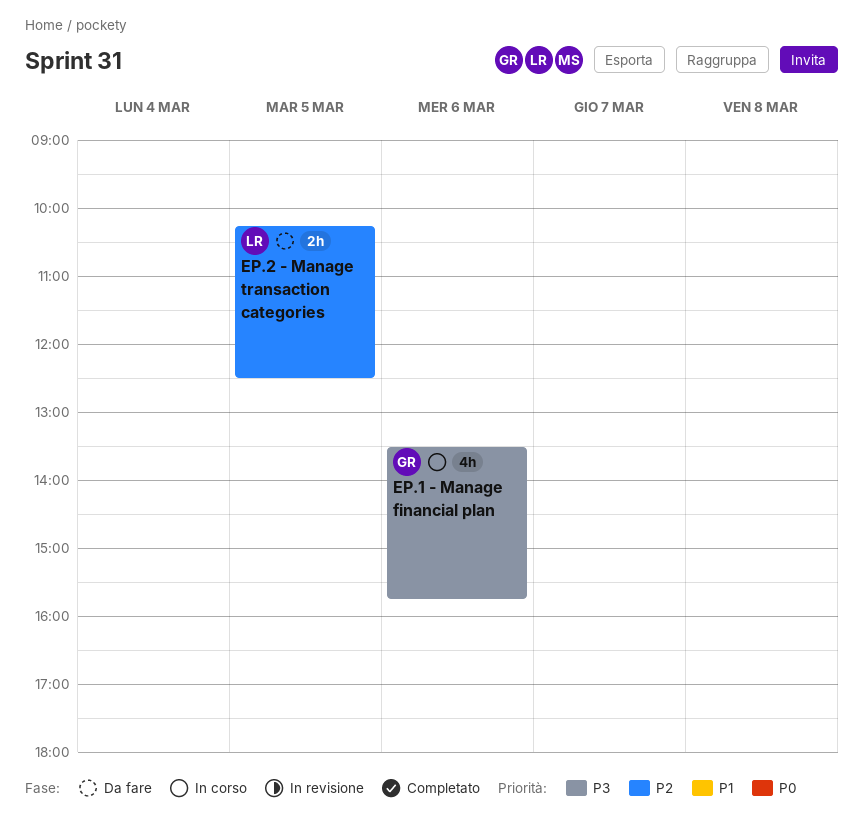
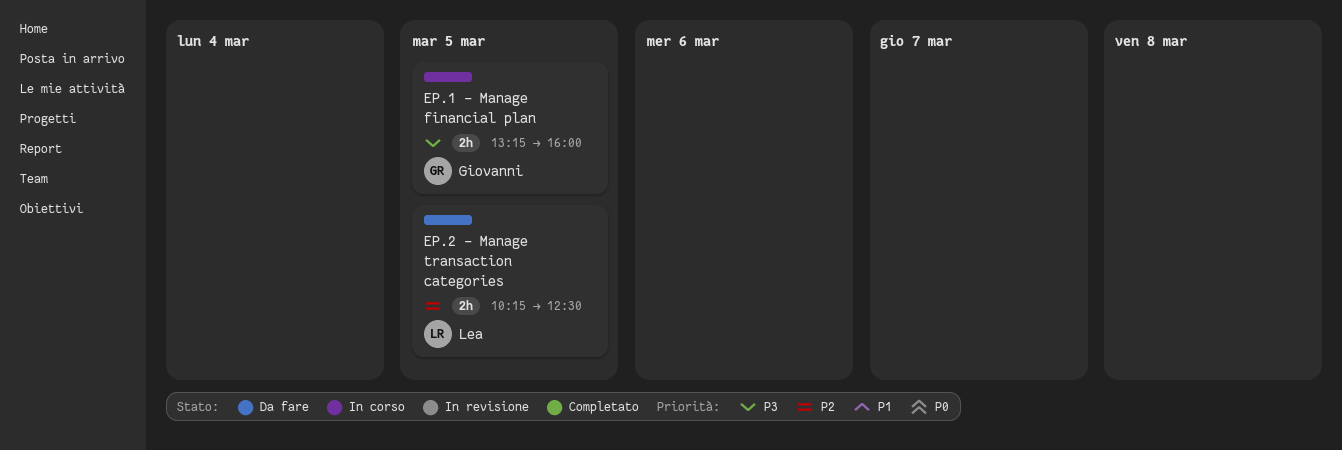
EP.1 - Manage financial plan, estimate: 4h -> 2h
EP.1 - Manage financial plan, day: Mar 6 -> Mar 5
EP.1 - Manage financial plan, begins: 13:30 -> 13:15
EP.1 - Manage financial plan, ends: 15:45 -> 16:00

